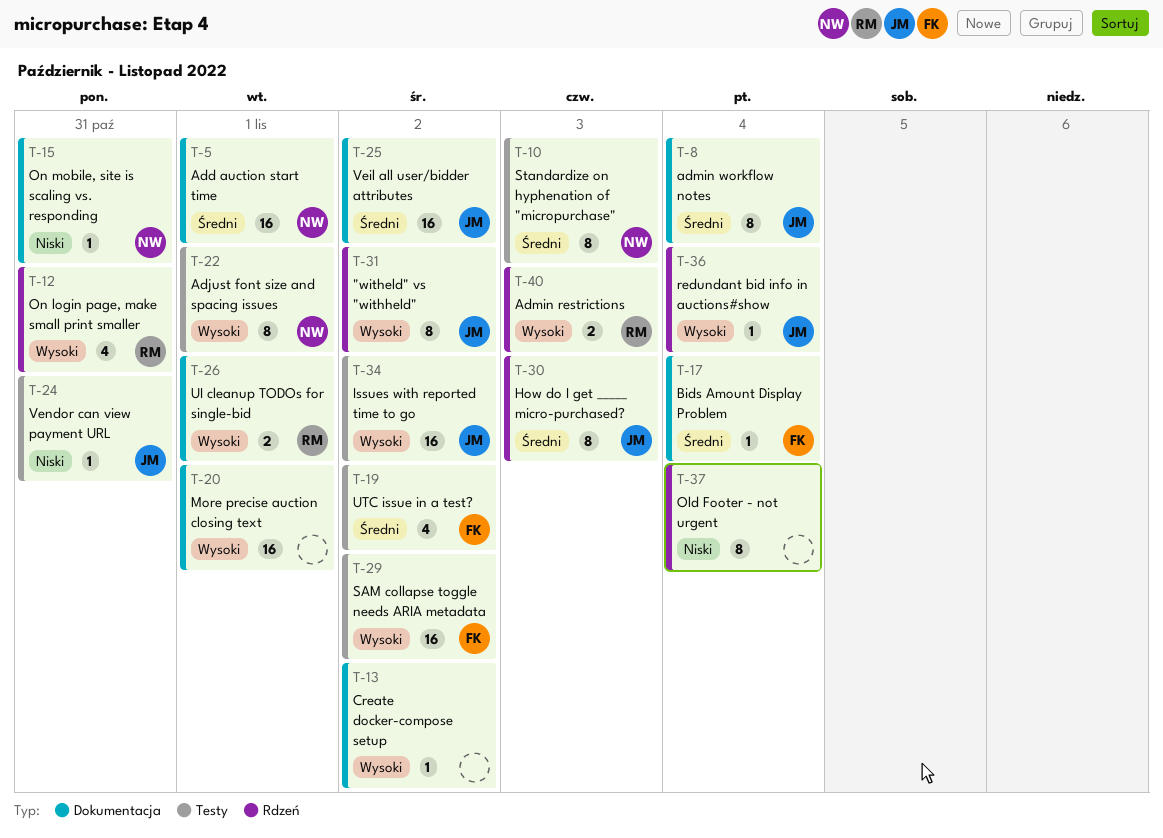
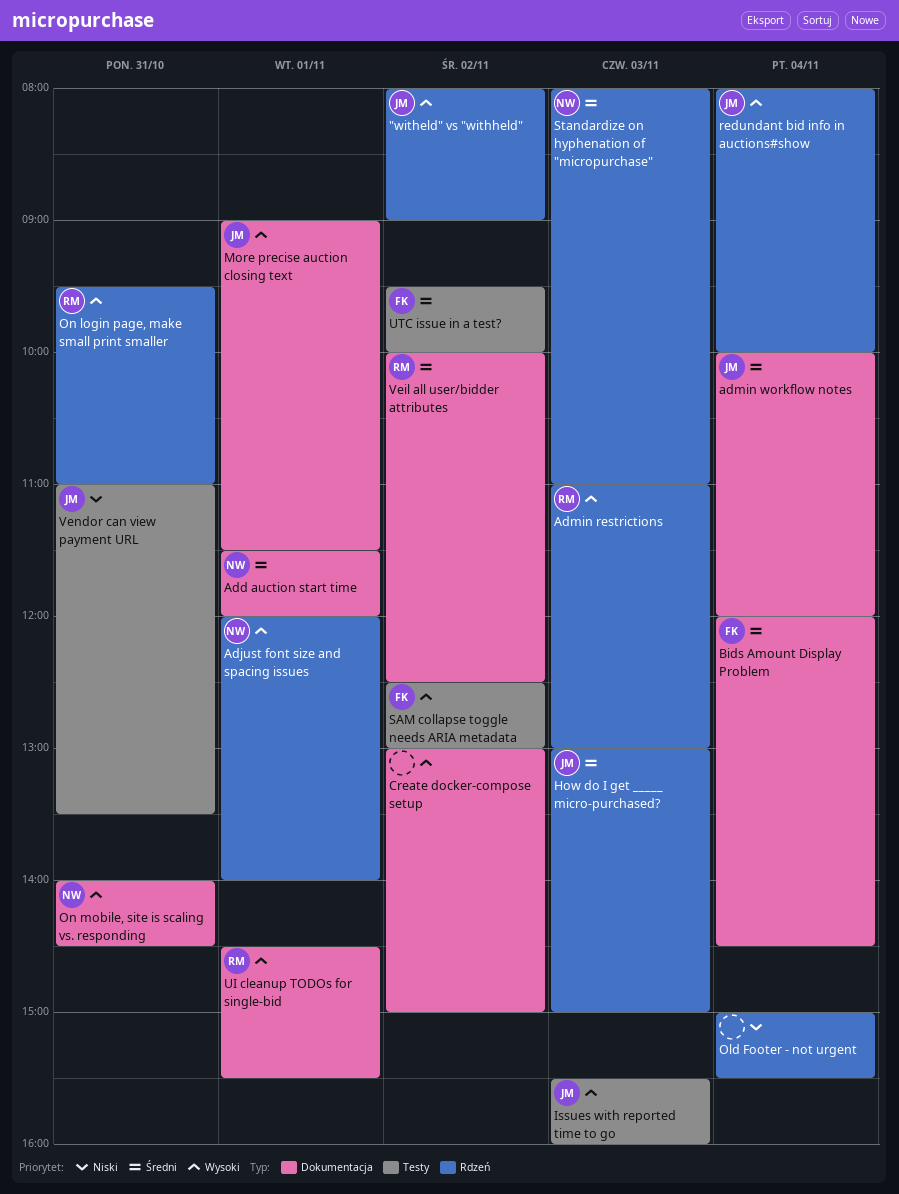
Adjust font size and spacing issues, label: Testy -> Rdzeń
Issues with reported time to go, day: Nov 2 -> Nov 3
More precise auction closing text, owner: none -> JM
On mobile, site is scaling vs. responding, priority: Niski -> Wysoki
Standardize on hyphenation of "micropurchase", label: Testy -> Rdzeń
Veil all user/bidder attributes, owner: JM -> RM

